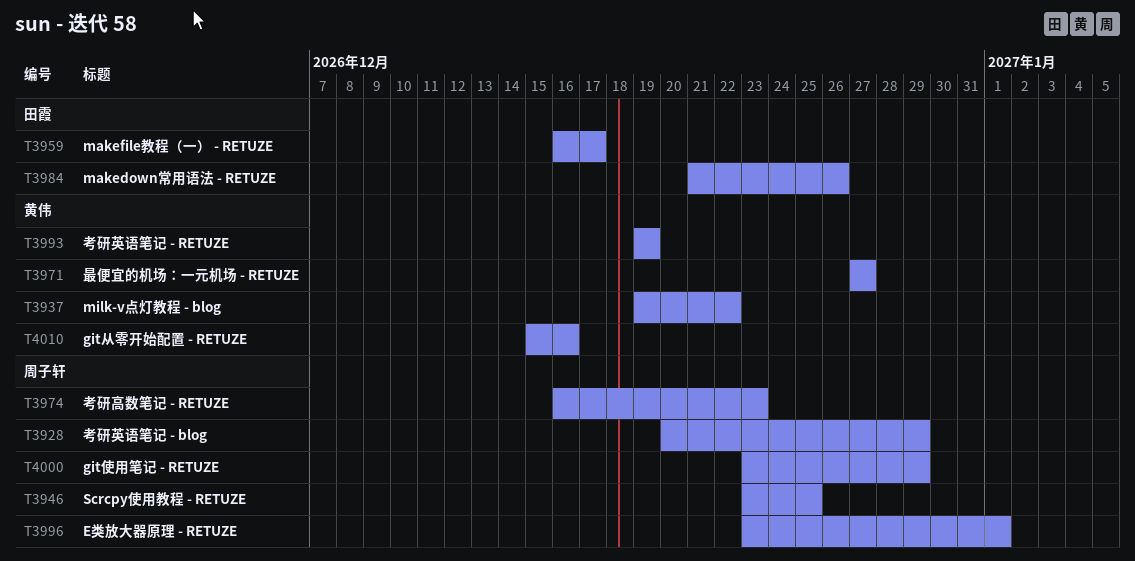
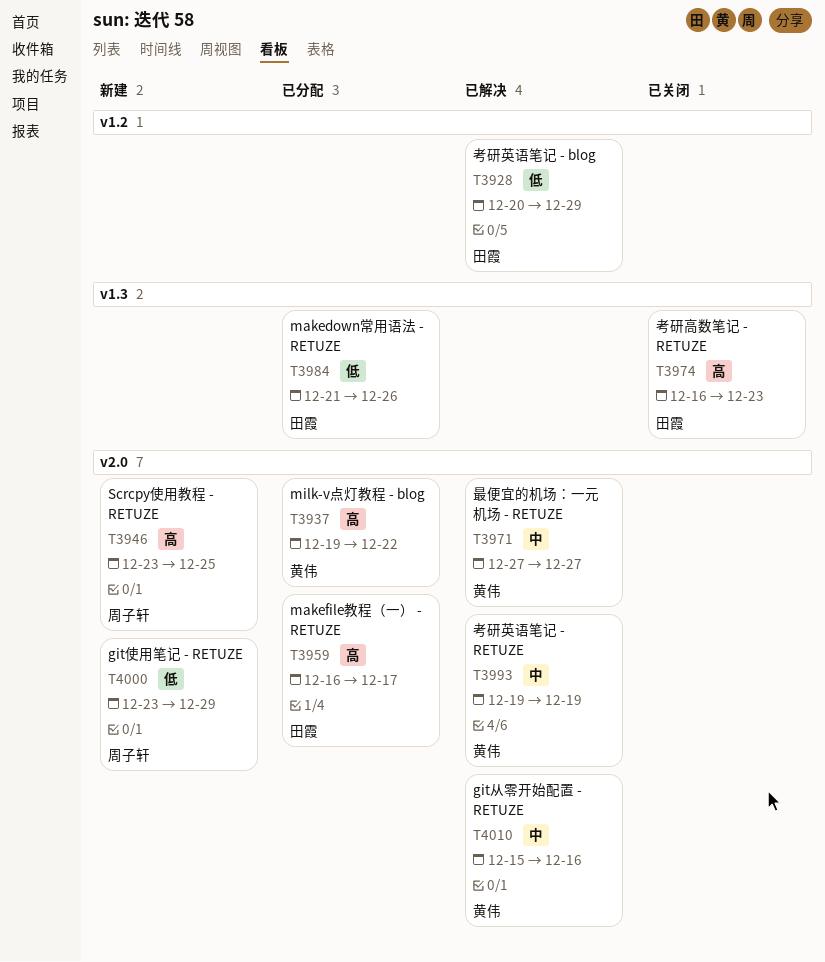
T3928, owner: 周子轩 -> 田霞
T3974, owner: 周子轩 -> 田霞
T3996: present -> none

